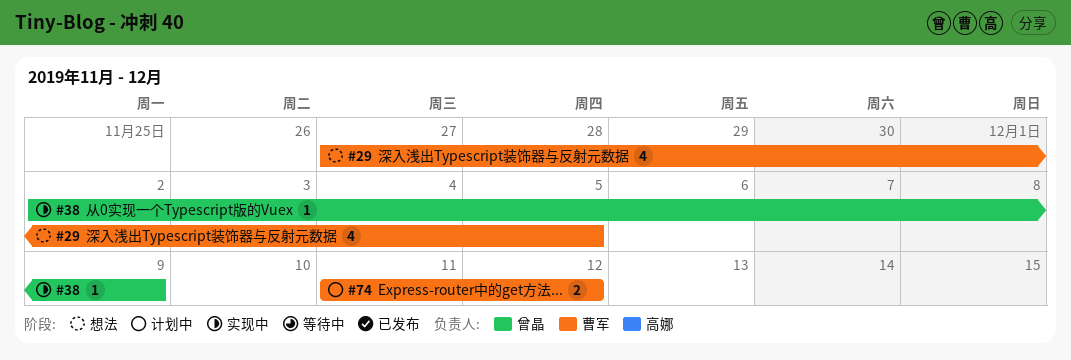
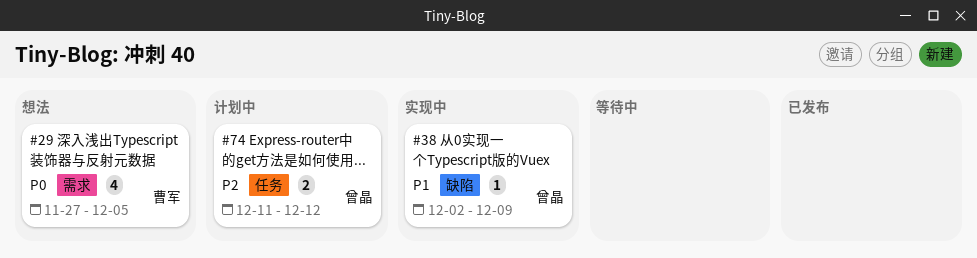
#74, owner: 曹军 -> 曾晶

